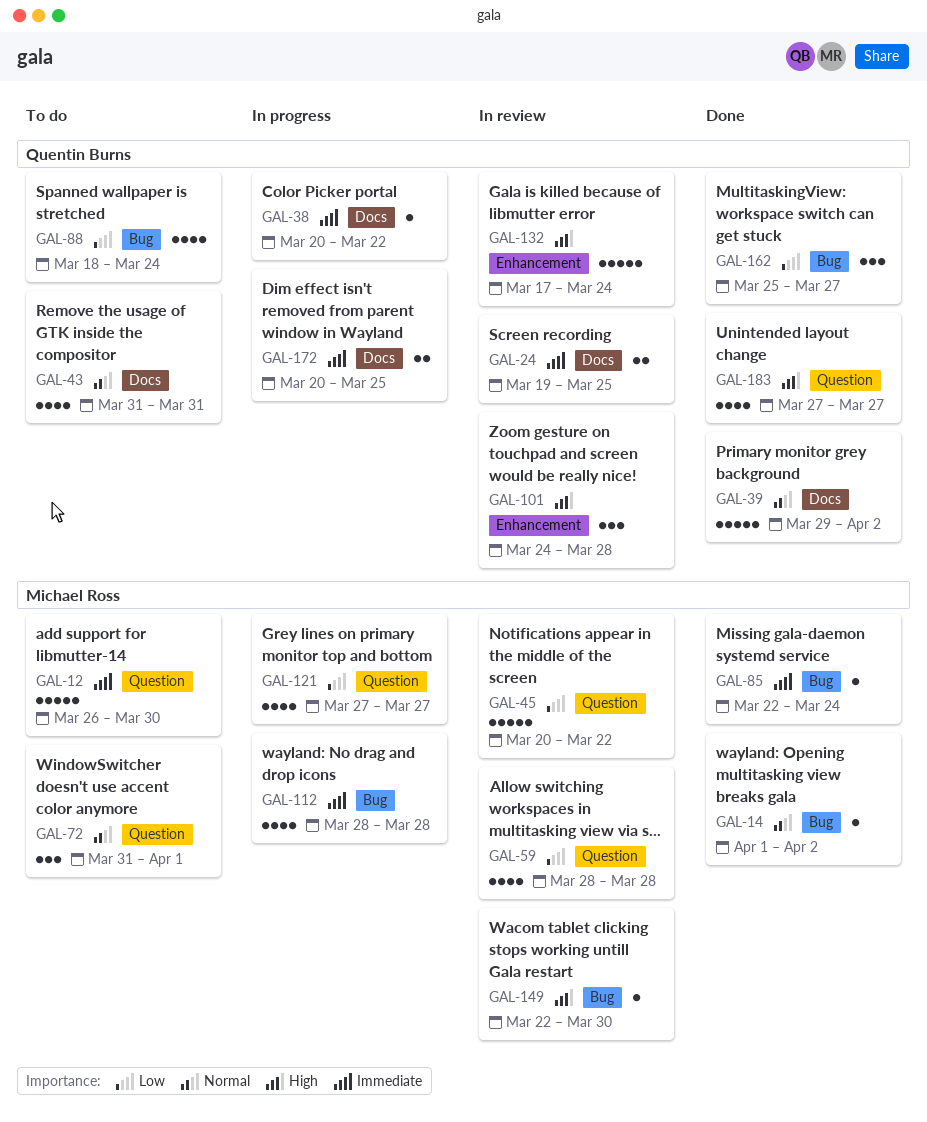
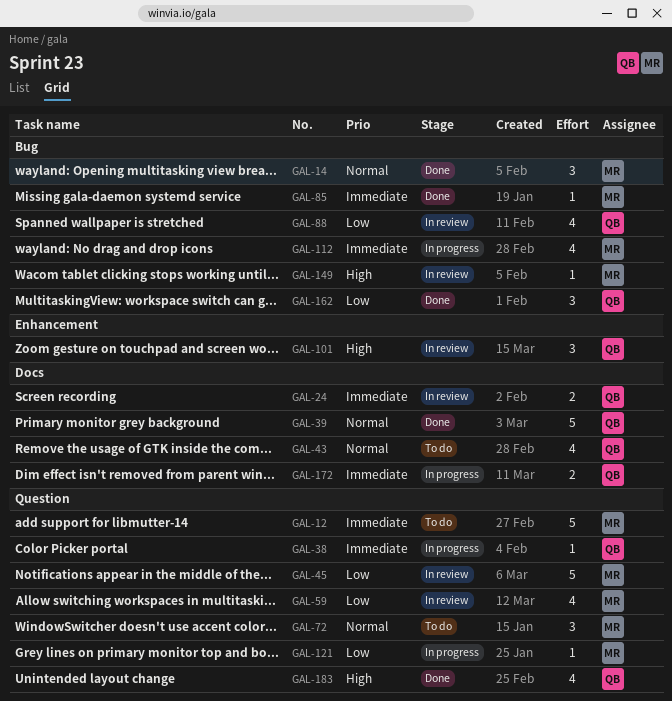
GAL-14, estimate: 1 -> 3
GAL-38, label: Docs -> Question
GAL-88, status: To do -> In review
GAL-121, estimate: 4 -> 1
GAL-132: present -> none

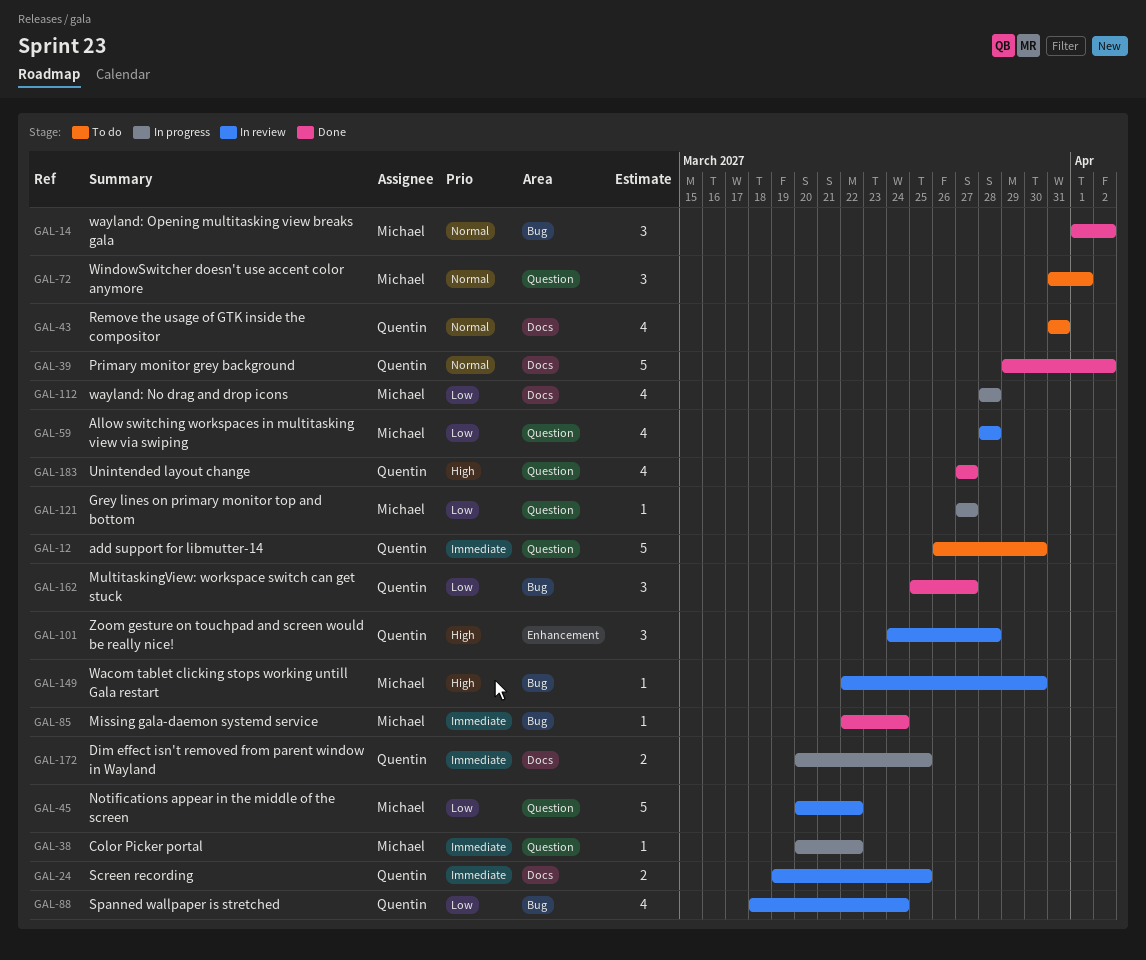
GAL-12, owner: Michael -> Quentin
GAL-38, owner: Quentin -> Michael
GAL-112, priority: Immediate -> Low
GAL-112, label: Bug -> Docs

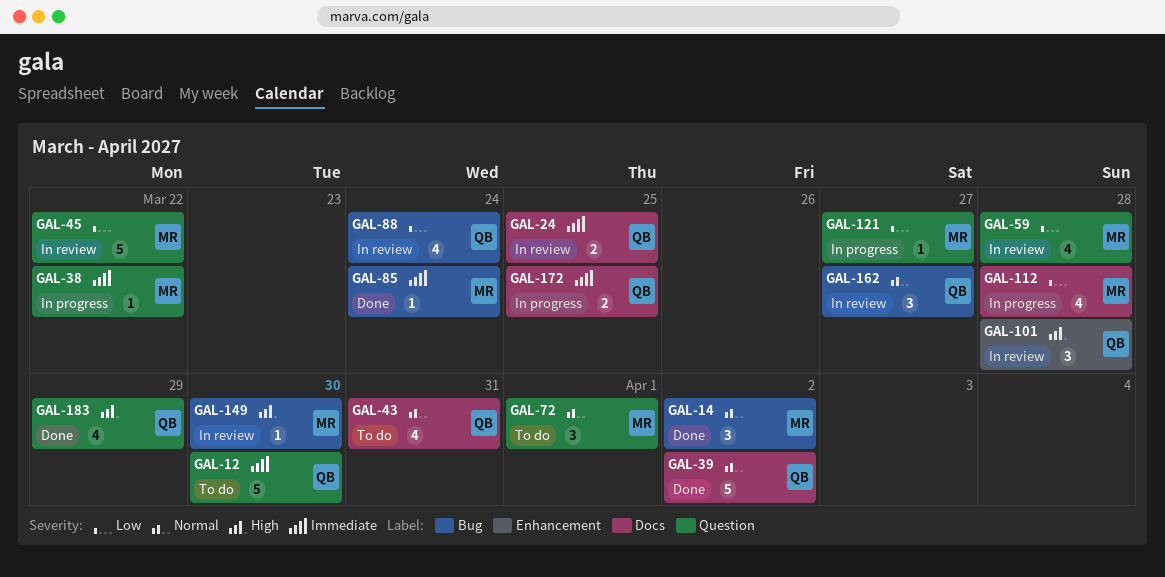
GAL-162, status: Done -> In review
GAL-162, priority: Low -> Normal
GAL-183, due: Mar 27 -> Mar 29

